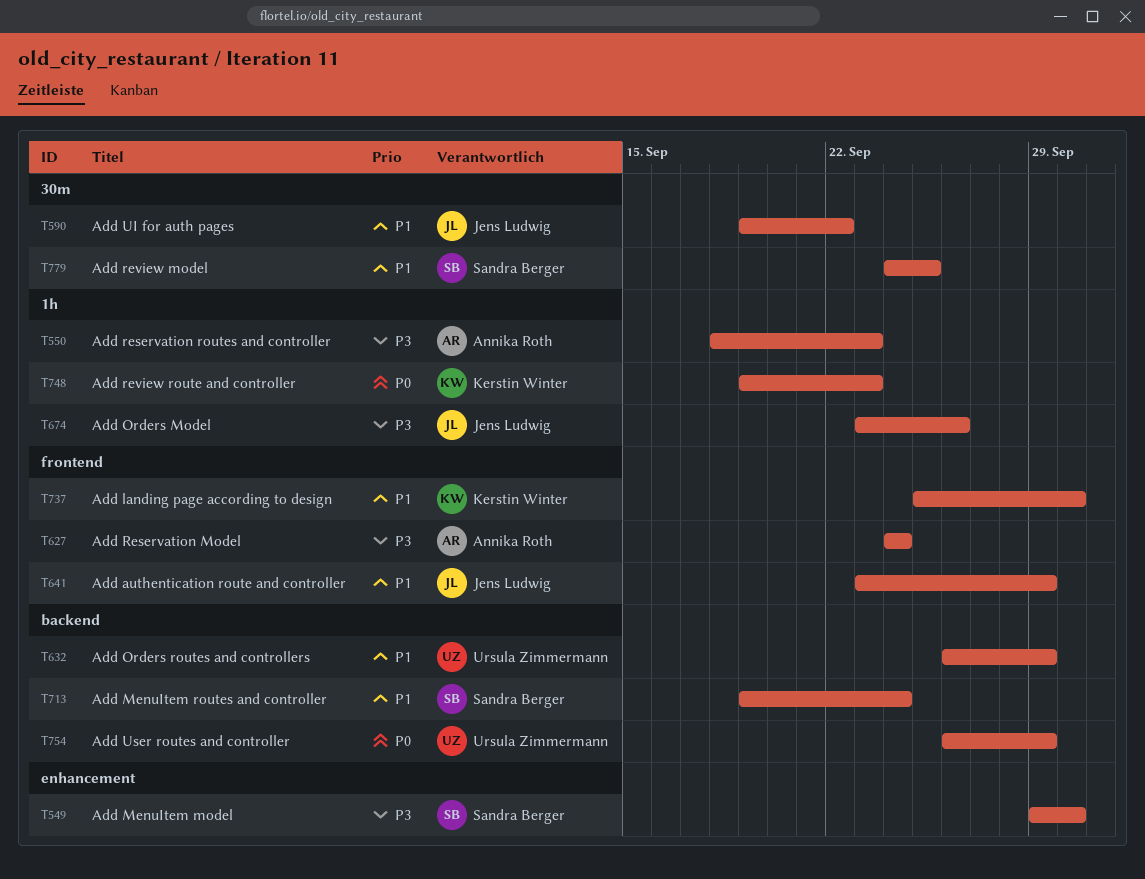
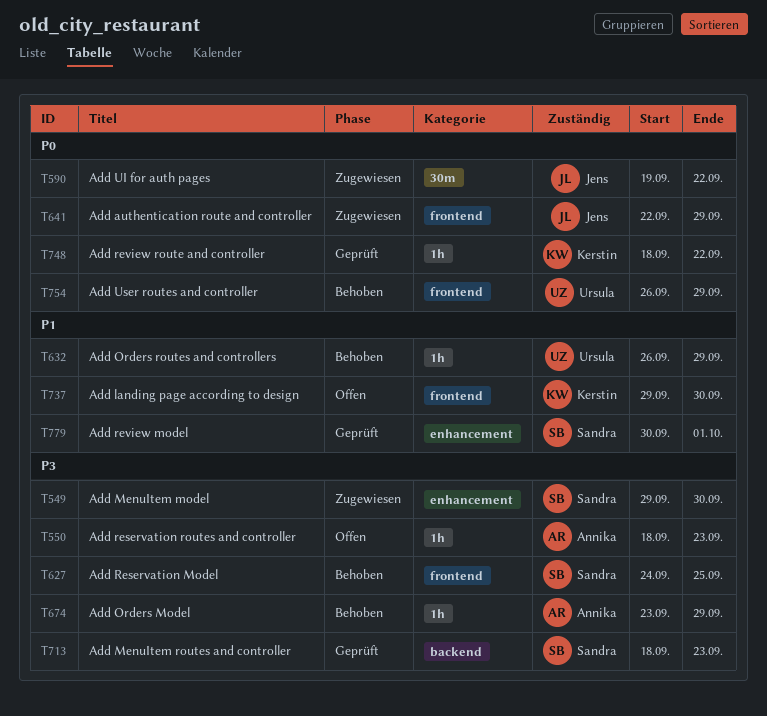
T590, priority: P1 -> P0
T627, owner: Annika Roth -> Sandra Berger
T627, due: Sep 24 -> Sep 25
T632, label: backend -> 1h
T641, priority: P1 -> P0
T641, start: Sep 23 -> Sep 22
T674, owner: Jens Ludwig -> Annika Roth
T674, due: Sep 26 -> Sep 29
T713, priority: P1 -> P3
T713, start: Sep 19 -> Sep 18
T713, due: Sep 24 -> Sep 23
T737, start: Sep 25 -> Sep 29
T748, start: Sep 19 -> Sep 18
T748, due: Sep 23 -> Sep 22
T754, label: backend -> frontend
T779, label: 30m -> enhancement
T779, start: Sep 24 -> Sep 30
T779, due: Sep 25 -> Oct 1

